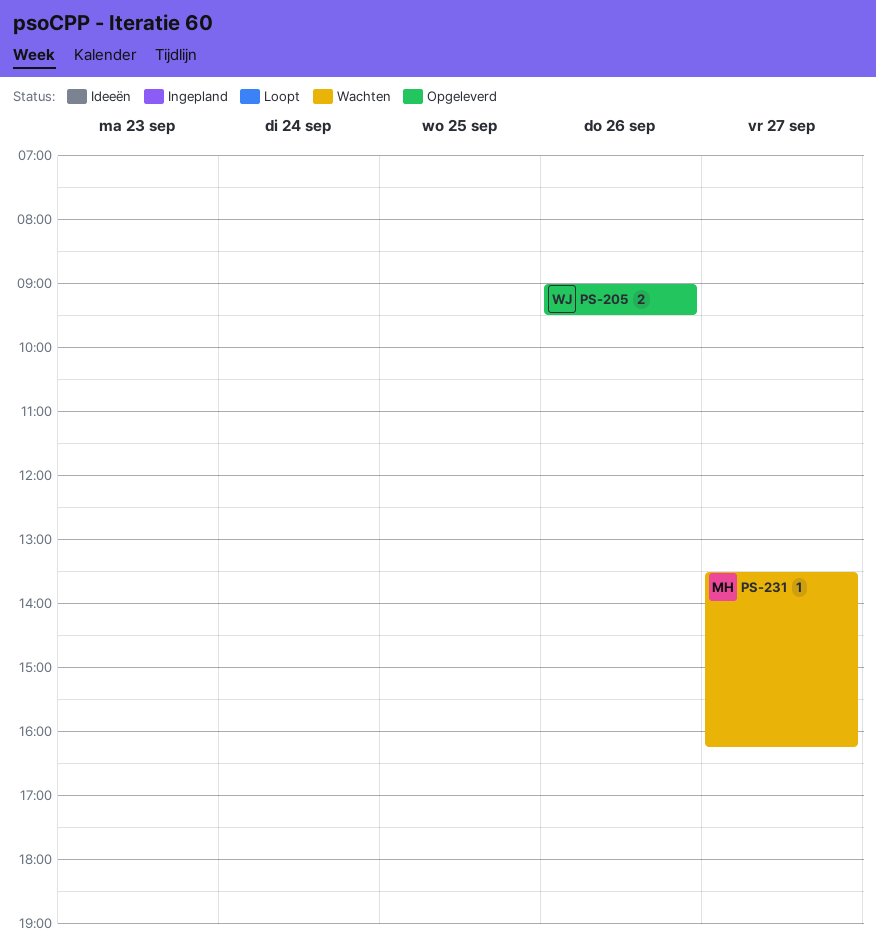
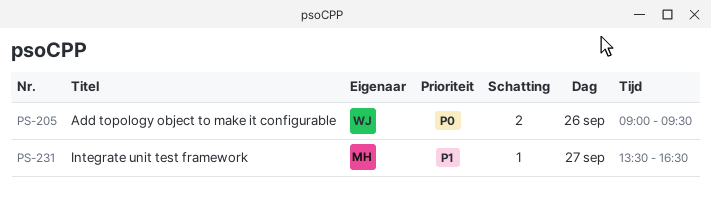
PS-231, ends: 16:15 -> 16:30

